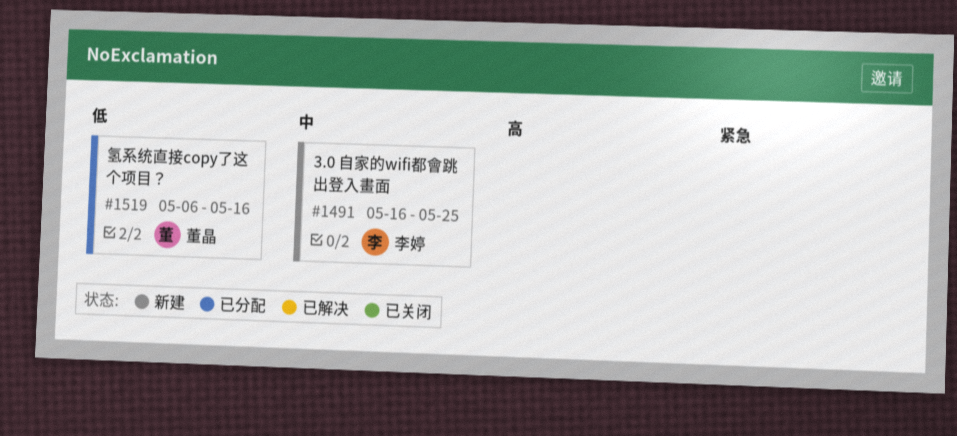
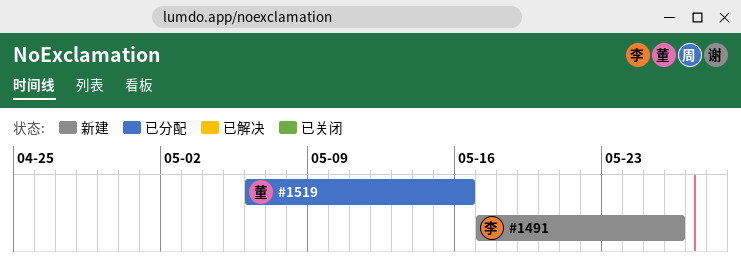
#1491, start: May 16 -> May 17
#1491, due: May 25 -> May 26

